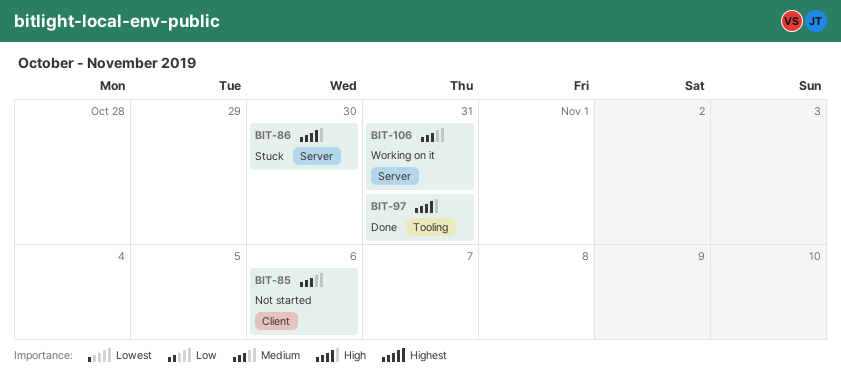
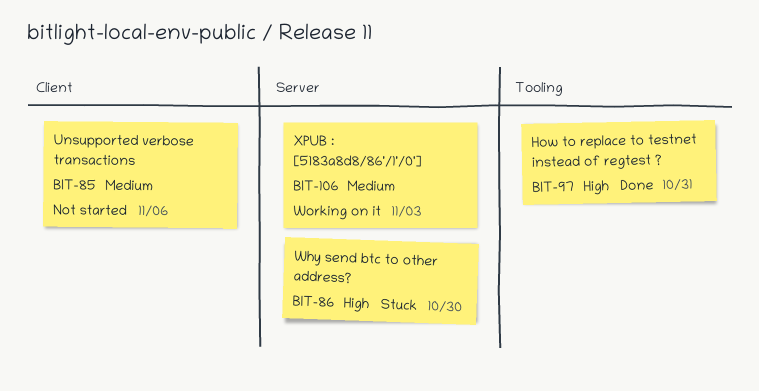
BIT-106, due: Oct 31 -> Nov 3

